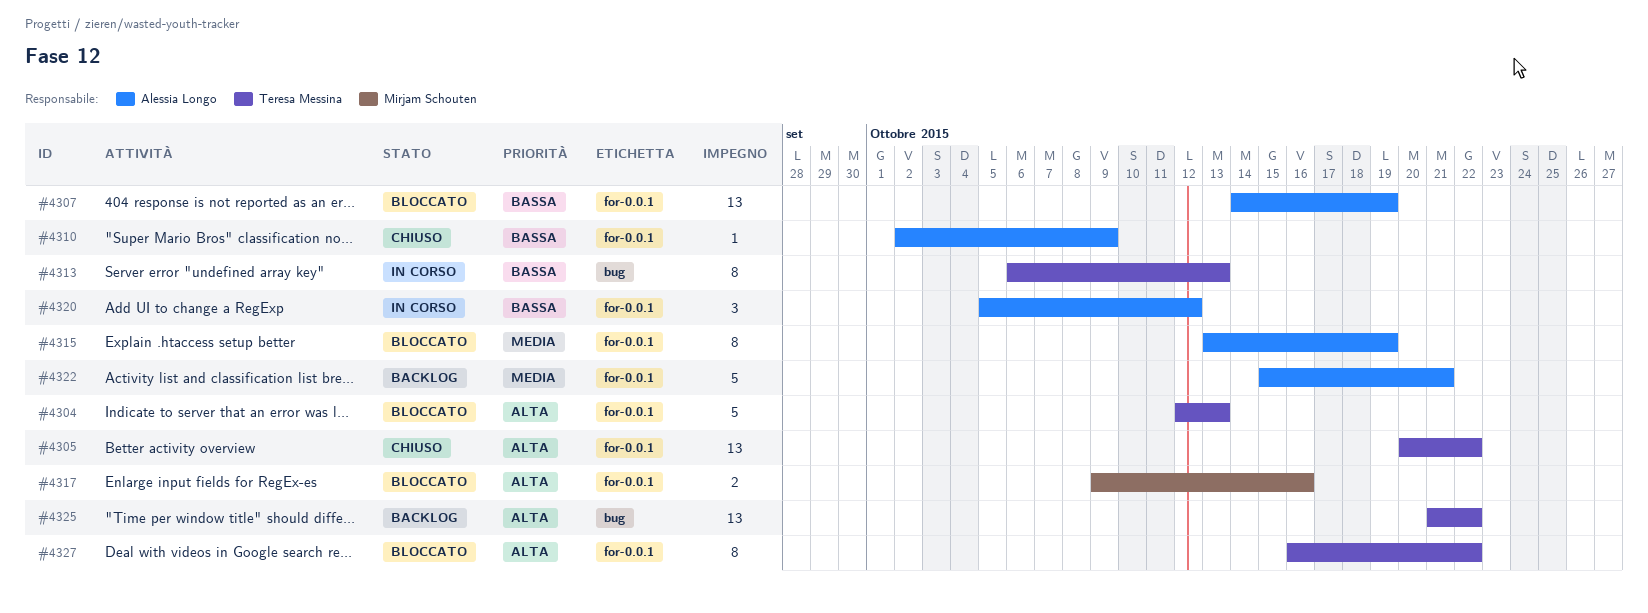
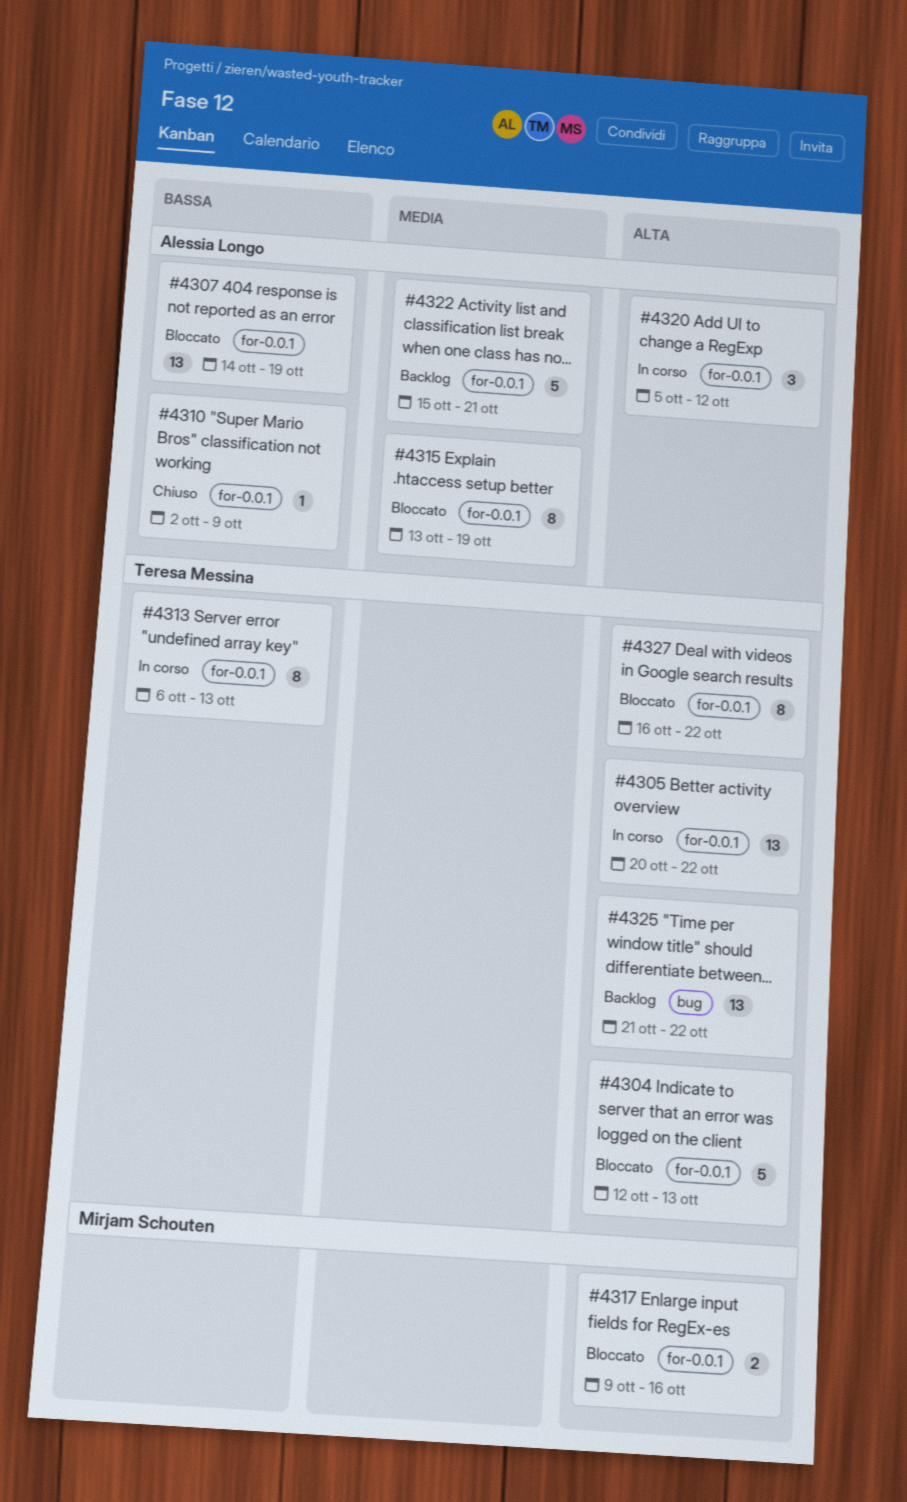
#4305, status: Chiuso -> In corso
#4313, label: bug -> for-0.0.1
#4320, priority: Bassa -> Alta

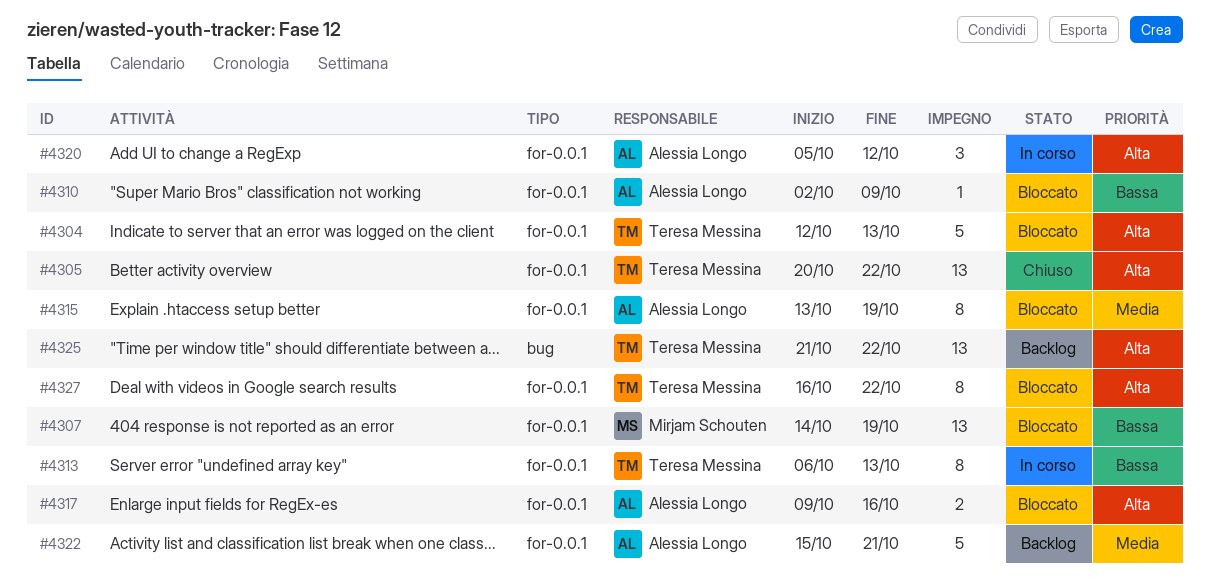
#4305, status: In corso -> Chiuso
#4307, owner: Alessia Longo -> Mirjam Schouten
#4310, status: Chiuso -> Bloccato
#4317, owner: Mirjam Schouten -> Alessia Longo

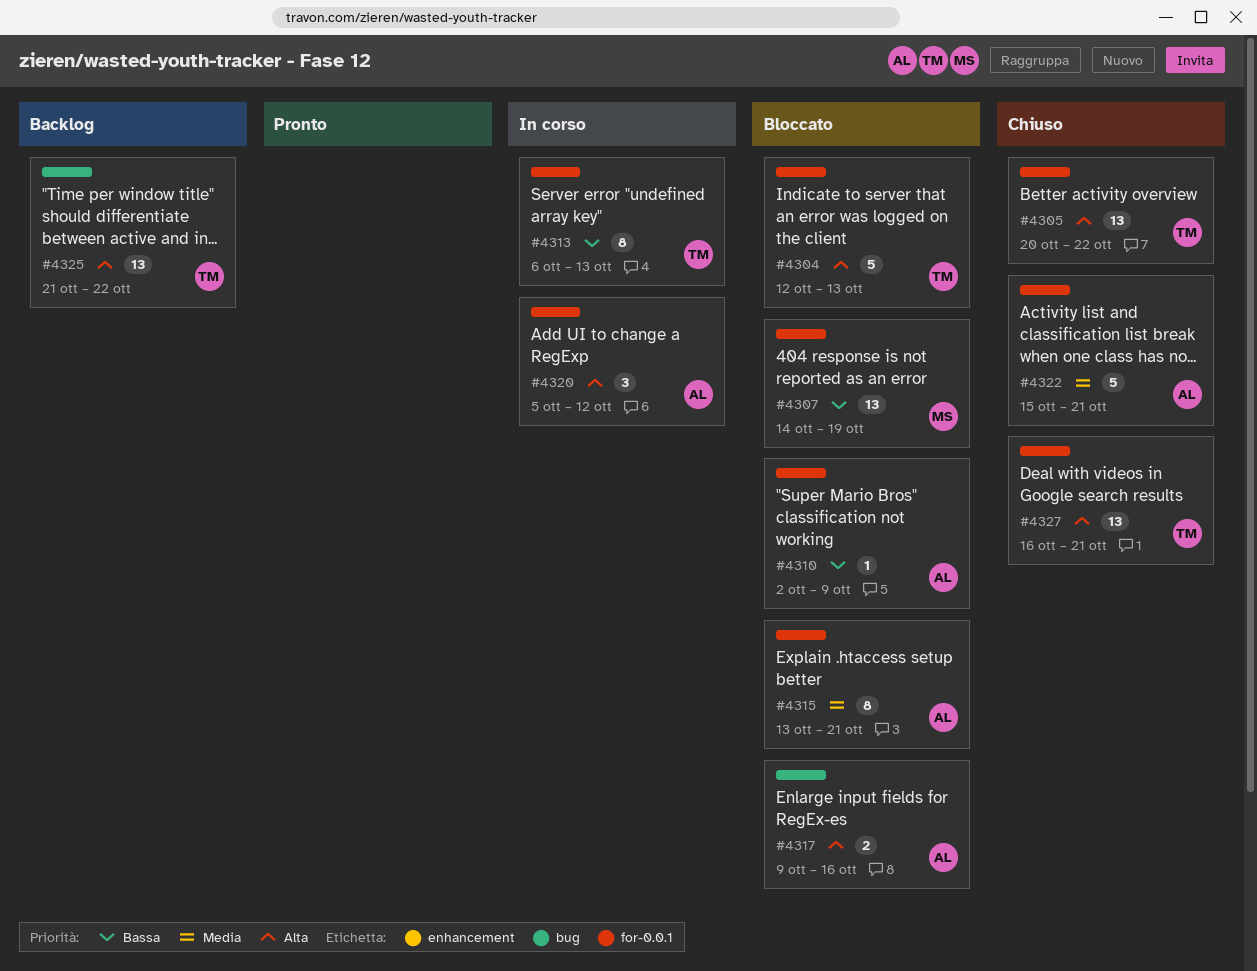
#4315, due: Oct 19 -> Oct 21
#4317, label: for-0.0.1 -> bug
#4322, status: Backlog -> Chiuso
#4327, status: Bloccato -> Chiuso
#4327, estimate: 8 -> 13
#4327, due: Oct 22 -> Oct 21

